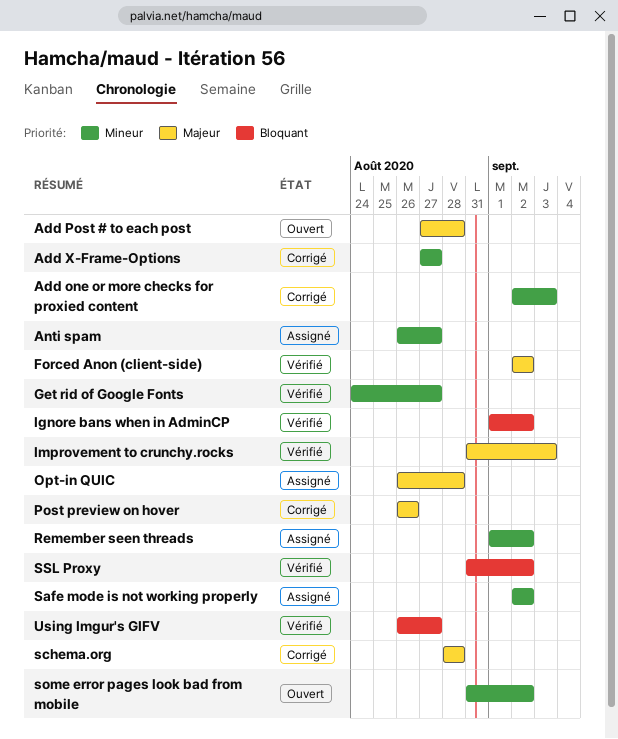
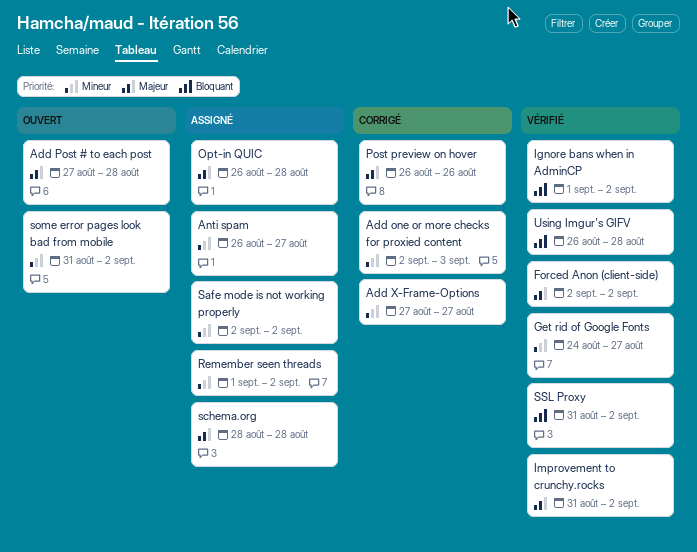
Improvement to crunchy.rocks, due: Sep 3 -> Sep 2
schema.org, status: Corrigé -> Assigné
Using Imgur's GIFV, due: Aug 27 -> Aug 28

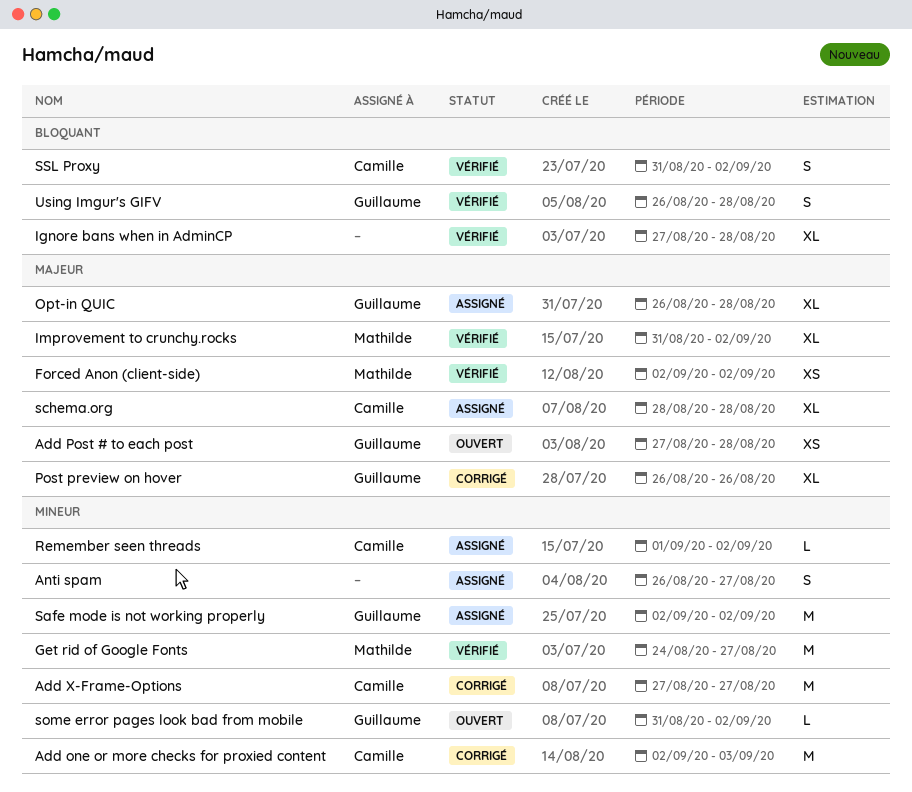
Ignore bans when in AdminCP, start: Sep 1 -> Aug 27
Ignore bans when in AdminCP, due: Sep 2 -> Aug 28

